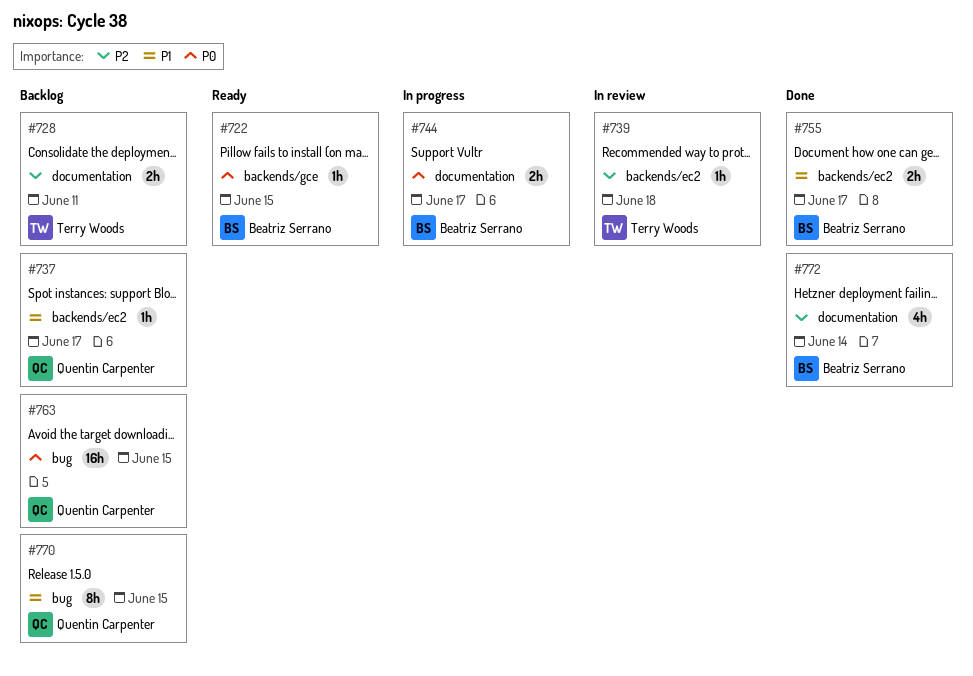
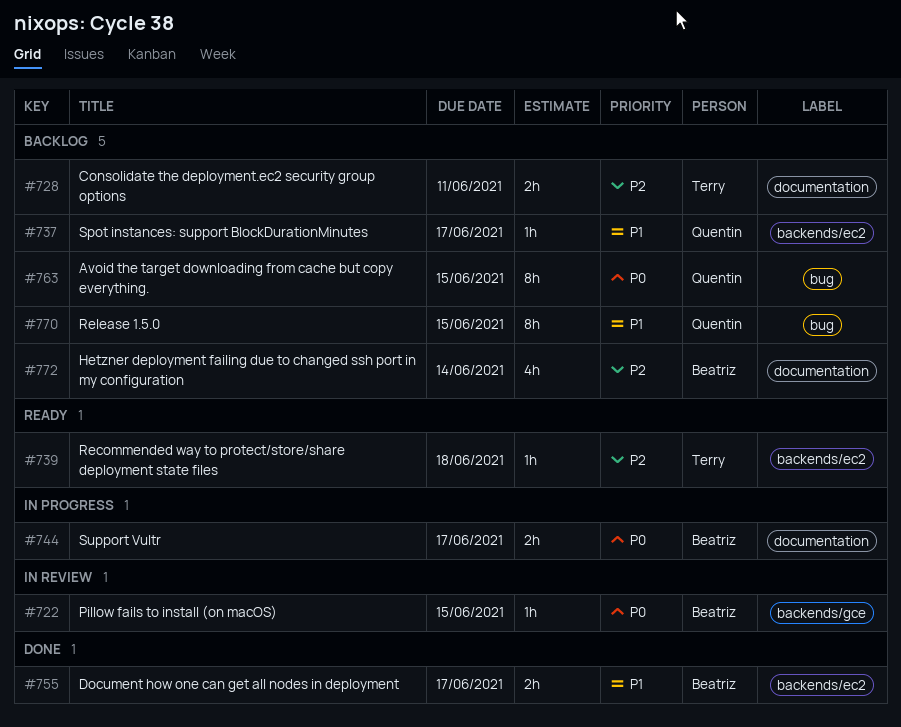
#722, status: Ready -> In review
#739, status: In review -> Ready
#763, estimate: 16h -> 8h
#772, status: Done -> Backlog

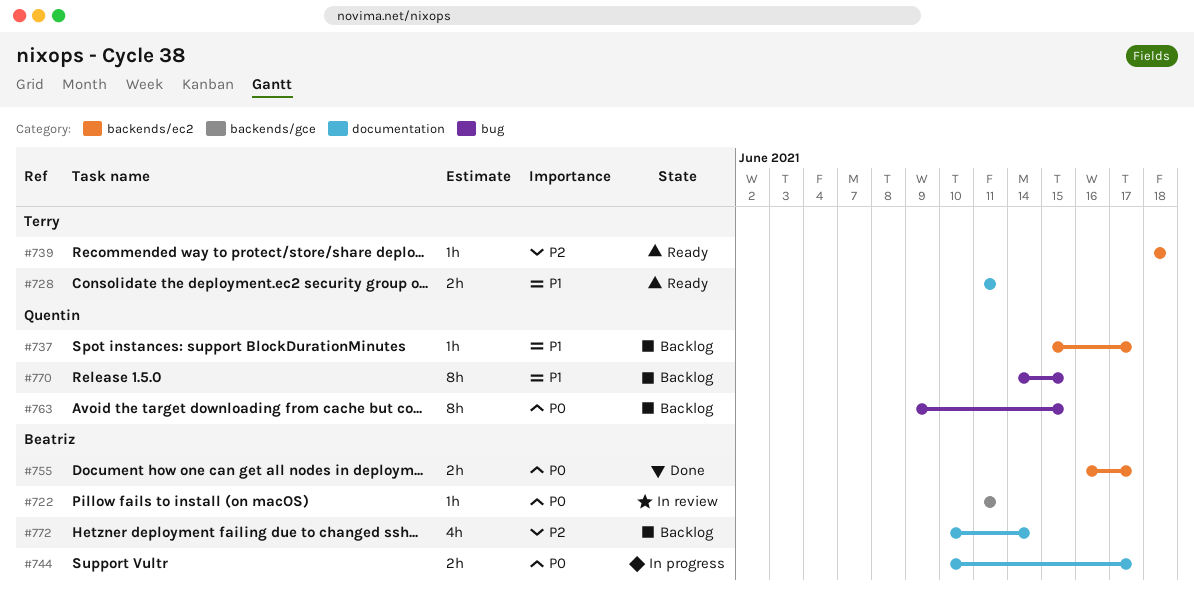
#722, due: Jun 15 -> Jun 11
#728, status: Backlog -> Ready
#728, priority: P2 -> P1
#755, priority: P1 -> P0

